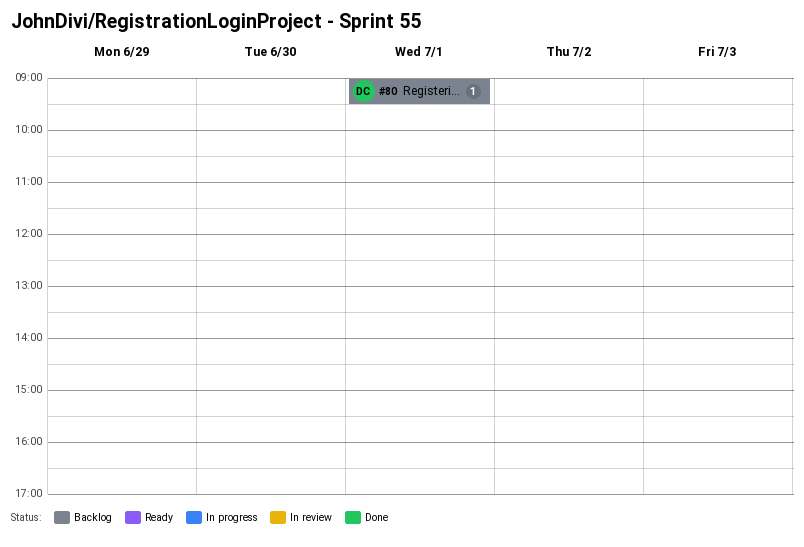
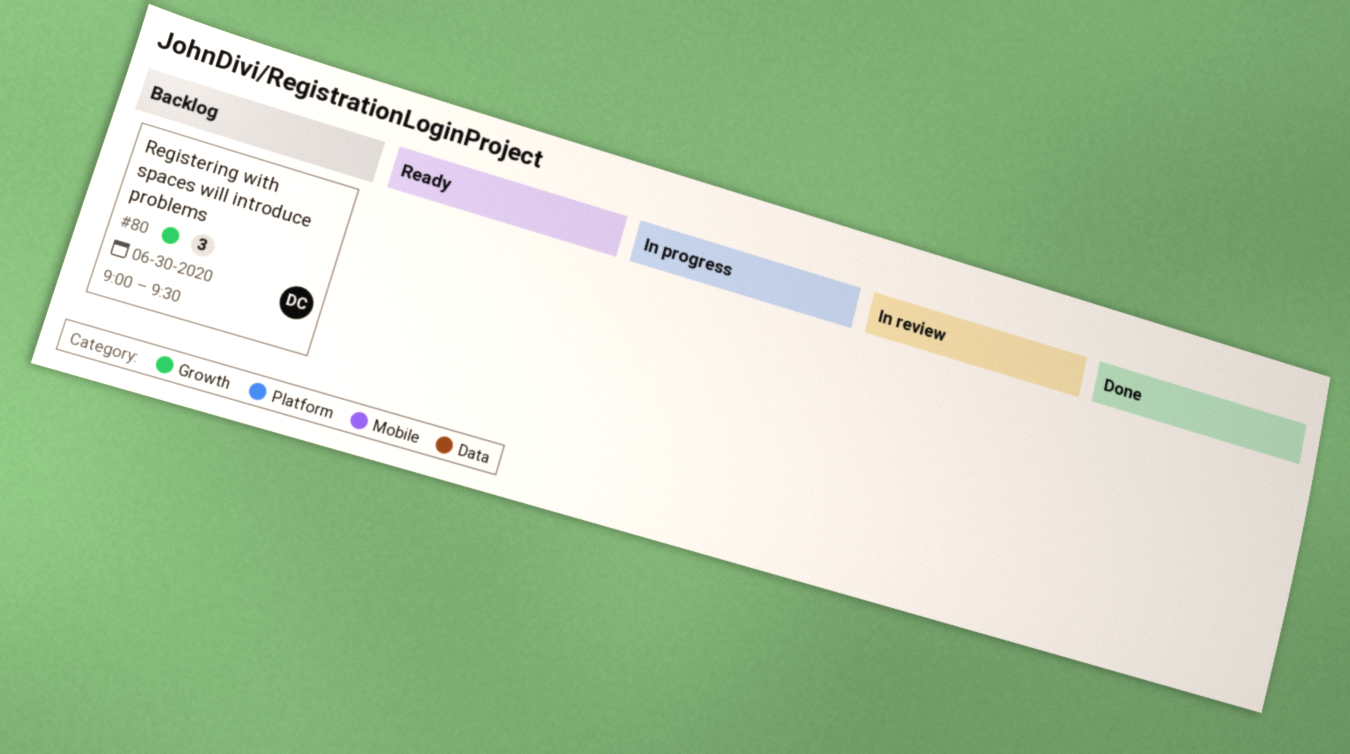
#80, estimate: 1 -> 3
#80, day: Jul 1 -> Jun 30

